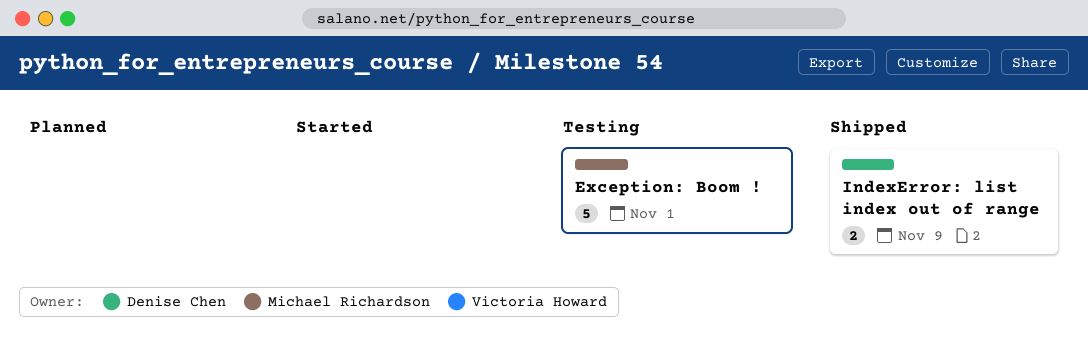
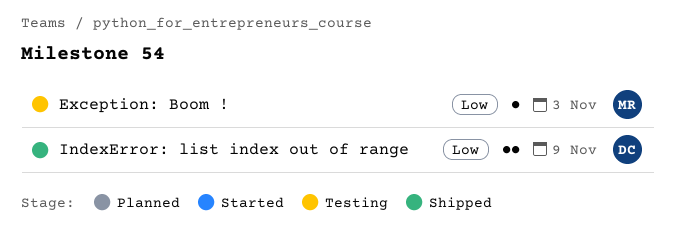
Exception: Boom !, estimate: 5 -> 1
Exception: Boom !, due: Nov 1 -> Nov 3

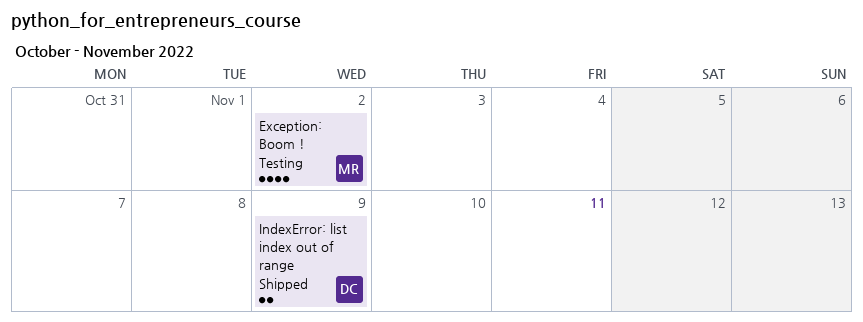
Exception: Boom !, estimate: 1 -> 4
Exception: Boom !, due: Nov 3 -> Nov 2

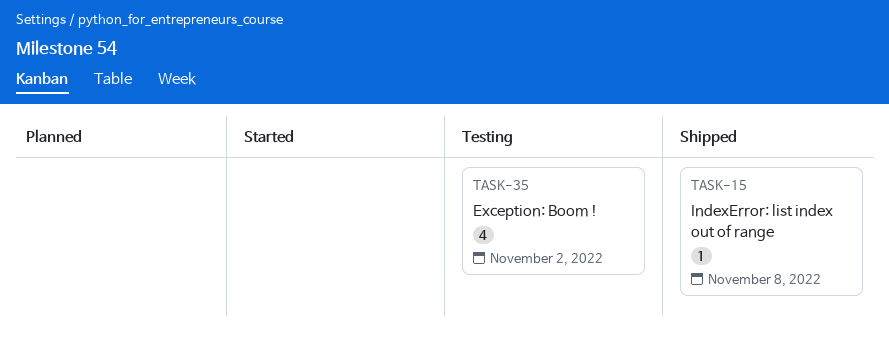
IndexError: list index out of range, estimate: 2 -> 1
IndexError: list index out of range, due: Nov 9 -> Nov 8

